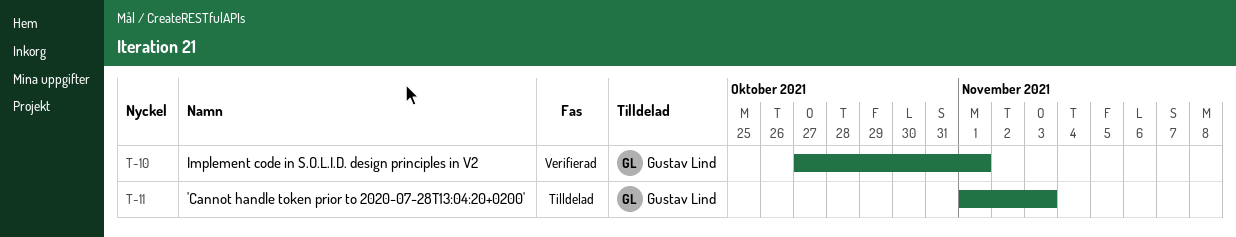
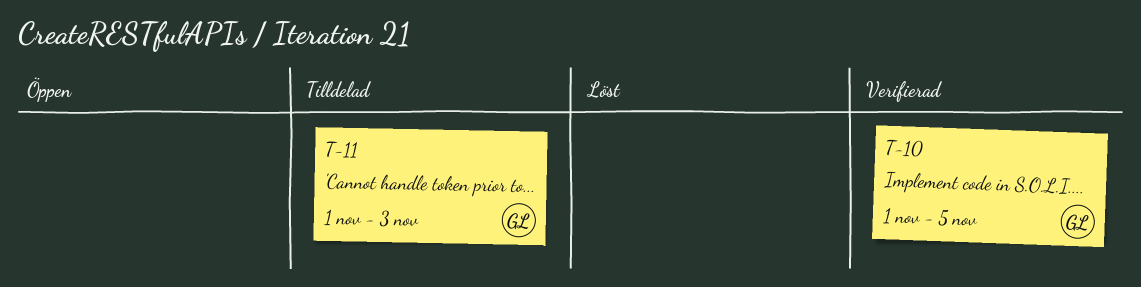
T-10, start: Oct 27 -> Nov 1
T-10, due: Nov 1 -> Nov 5

